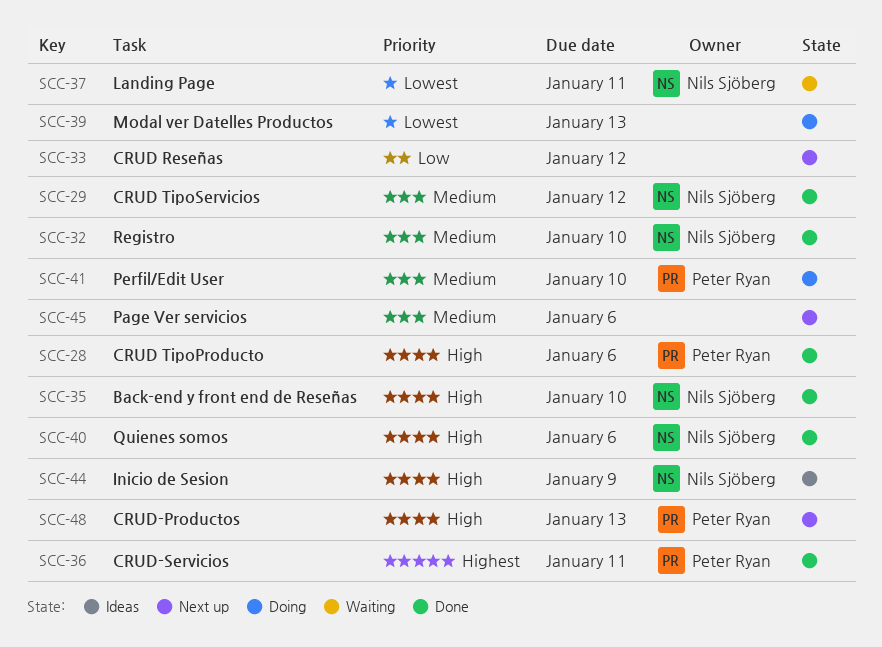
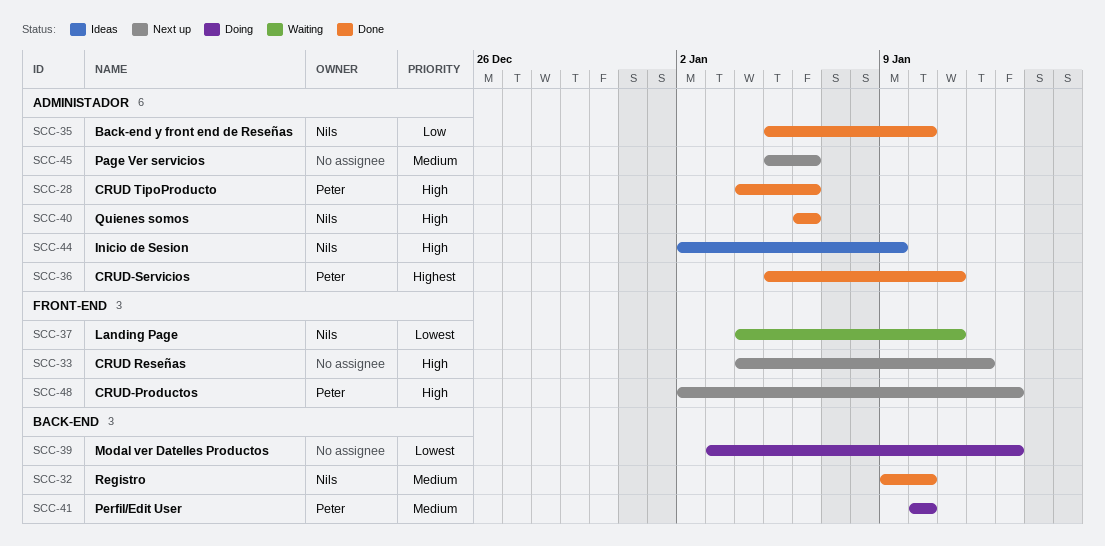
SCC-29: present -> none
SCC-33, priority: Low -> High
SCC-35, priority: High -> Low

